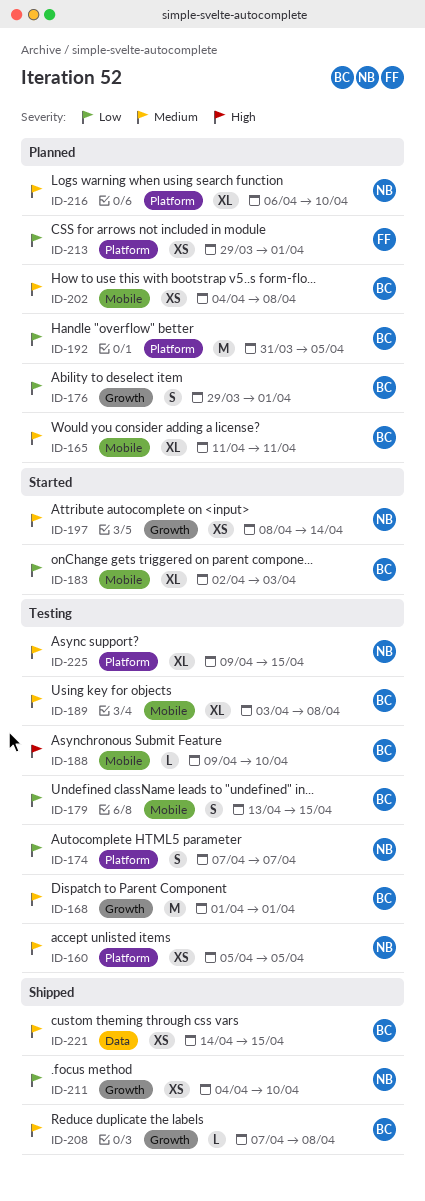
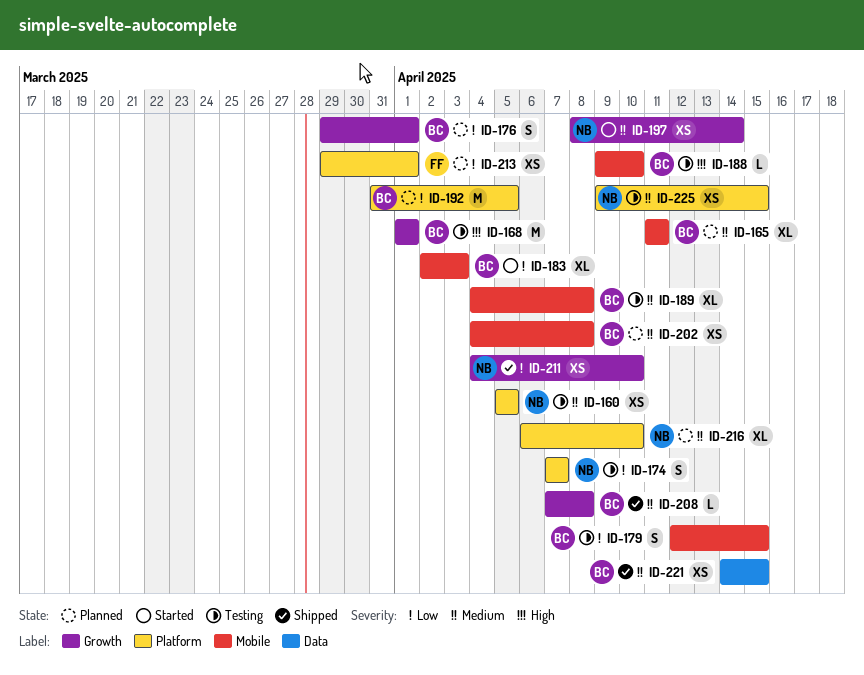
ID-168, priority: Medium -> High
ID-179, start: Apr 13 -> Apr 12
ID-189, start: Apr 3 -> Apr 4
ID-225, estimate: XL -> XS

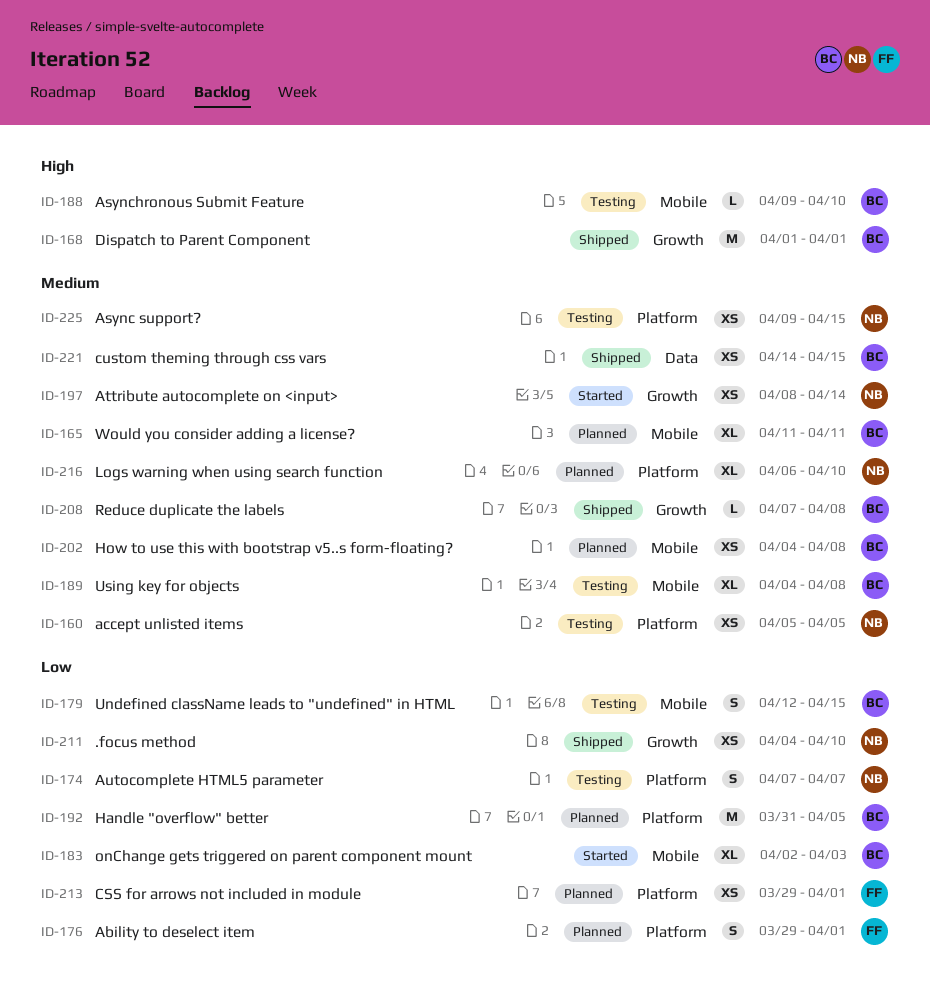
ID-168, status: Testing -> Shipped
ID-176, owner: BC -> FF
ID-176, label: Growth -> Platform

